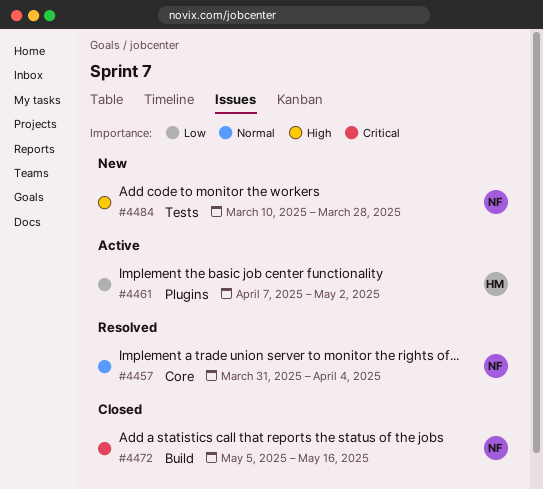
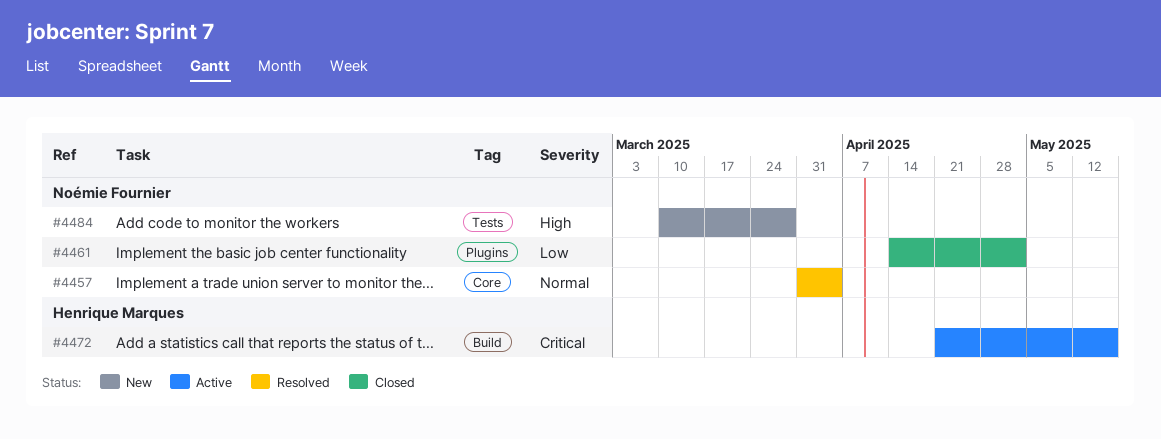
#4461, status: Active -> Closed
#4461, owner: Henrique Marques -> Noémie Fournier
#4461, start: Apr 7 -> Apr 14
#4472, status: Closed -> Active
#4472, owner: Noémie Fournier -> Henrique Marques
#4472, start: May 5 -> Apr 21

